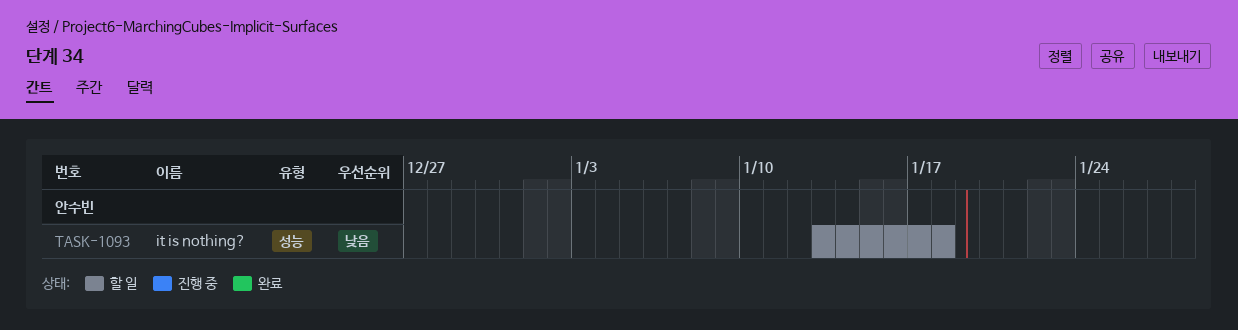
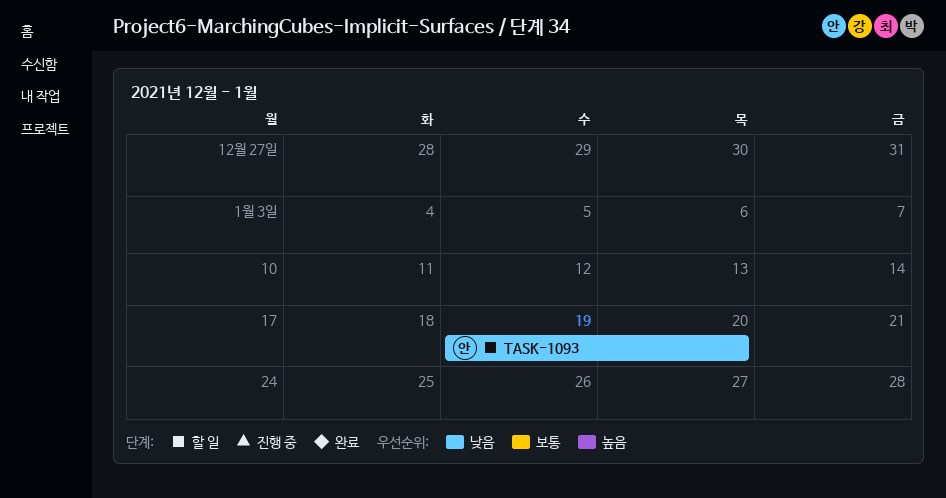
TASK-1093, start: Jan 13 -> Jan 19
TASK-1093, due: Jan 18 -> Jan 20

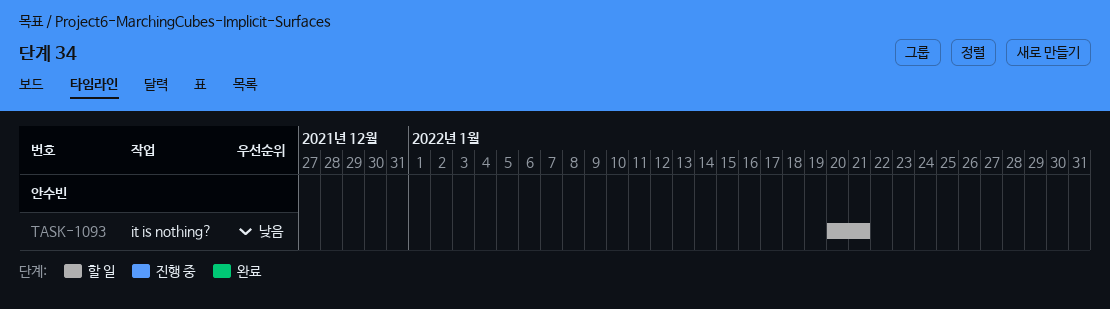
TASK-1093, start: Jan 19 -> Jan 20
TASK-1093, due: Jan 20 -> Jan 21

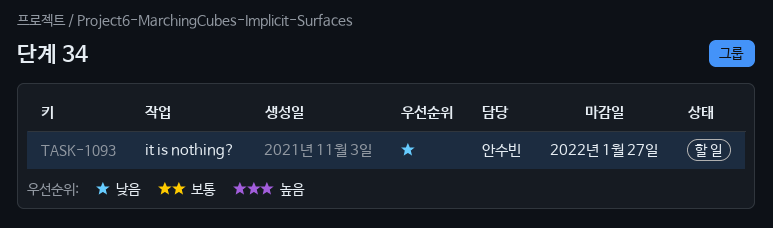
TASK-1093, due: Jan 21 -> Jan 27

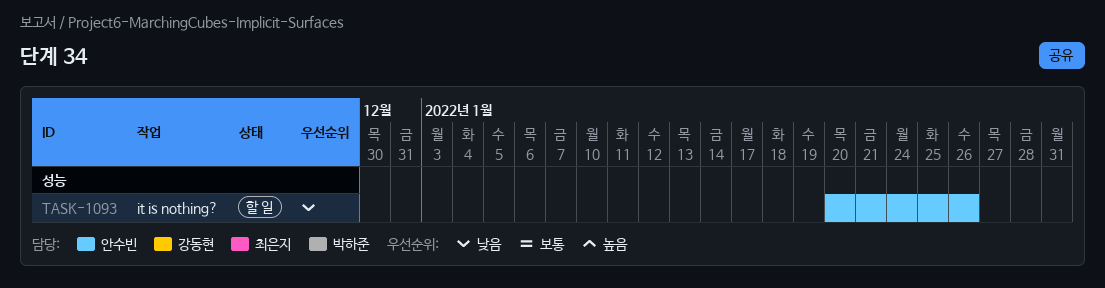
TASK-1093, due: Jan 27 -> Jan 26

